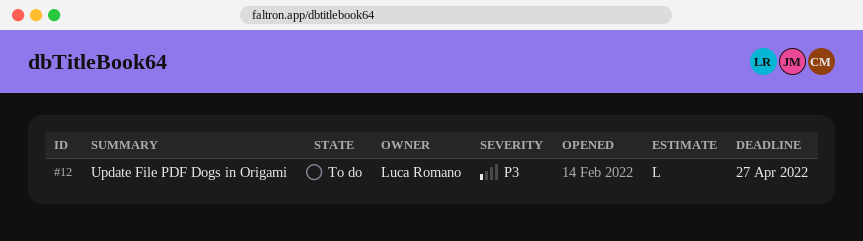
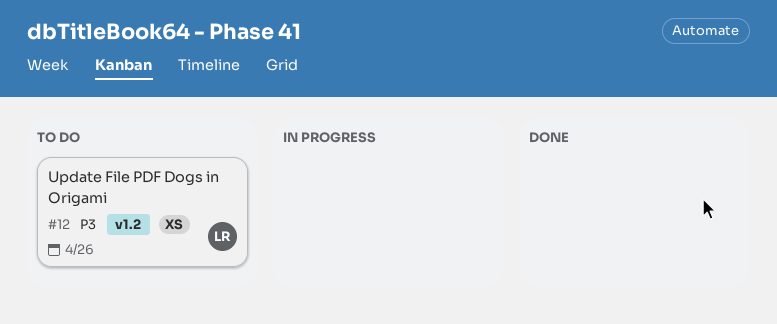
#12, estimate: L -> XS
#12, due: Apr 27 -> Apr 26

